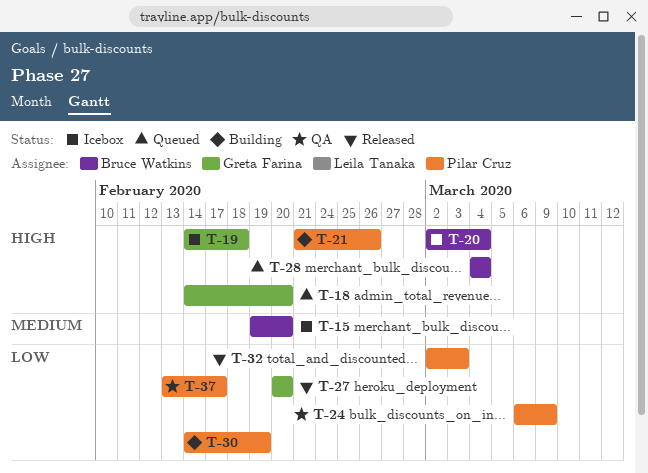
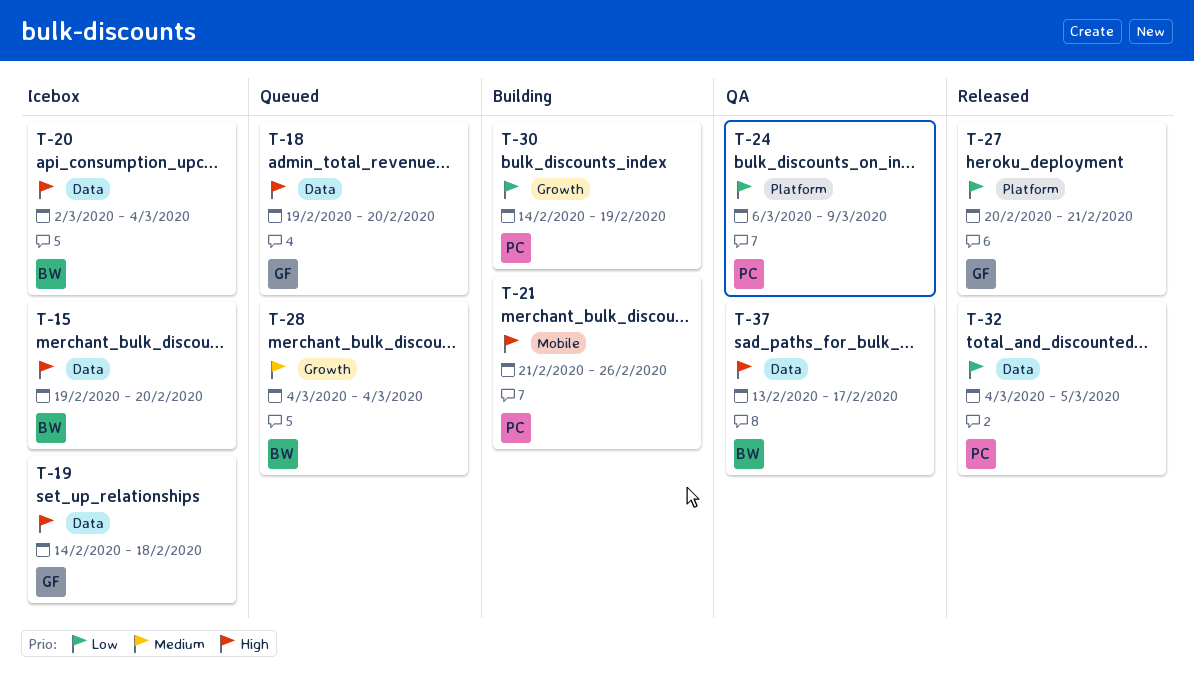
T-15, priority: Medium -> High
T-18, start: Feb 14 -> Feb 19
T-27, due: Feb 20 -> Feb 21
T-28, priority: High -> Medium
T-32, start: Mar 2 -> Mar 4
T-32, due: Mar 3 -> Mar 5
T-37, owner: Pilar Cruz -> Bruce Watkins
T-37, priority: Low -> High

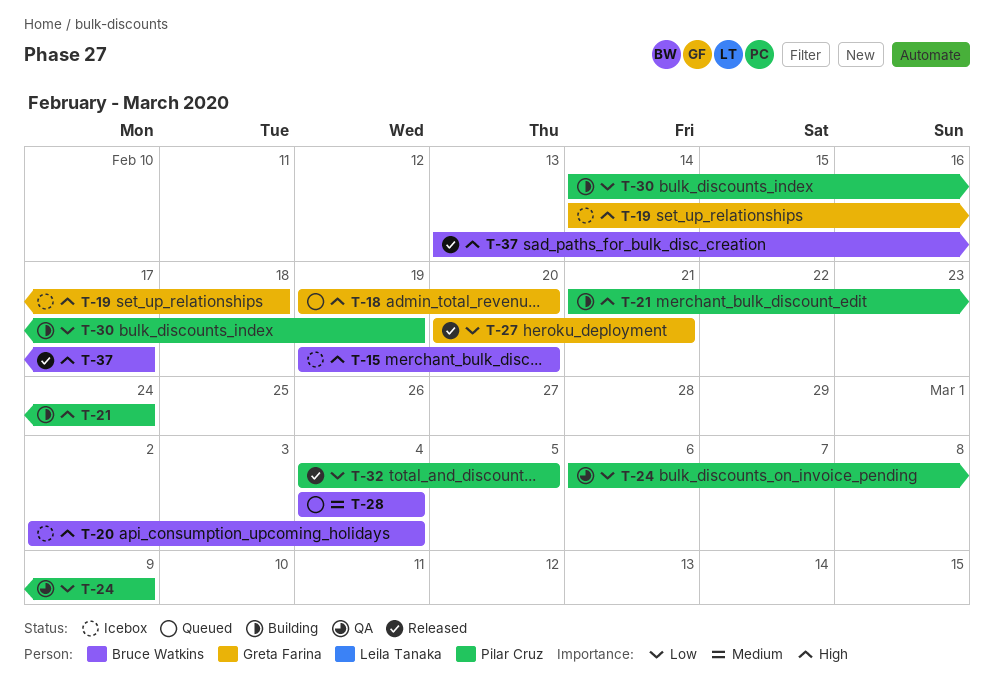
T-21, due: Feb 26 -> Feb 24
T-37, status: QA -> Released

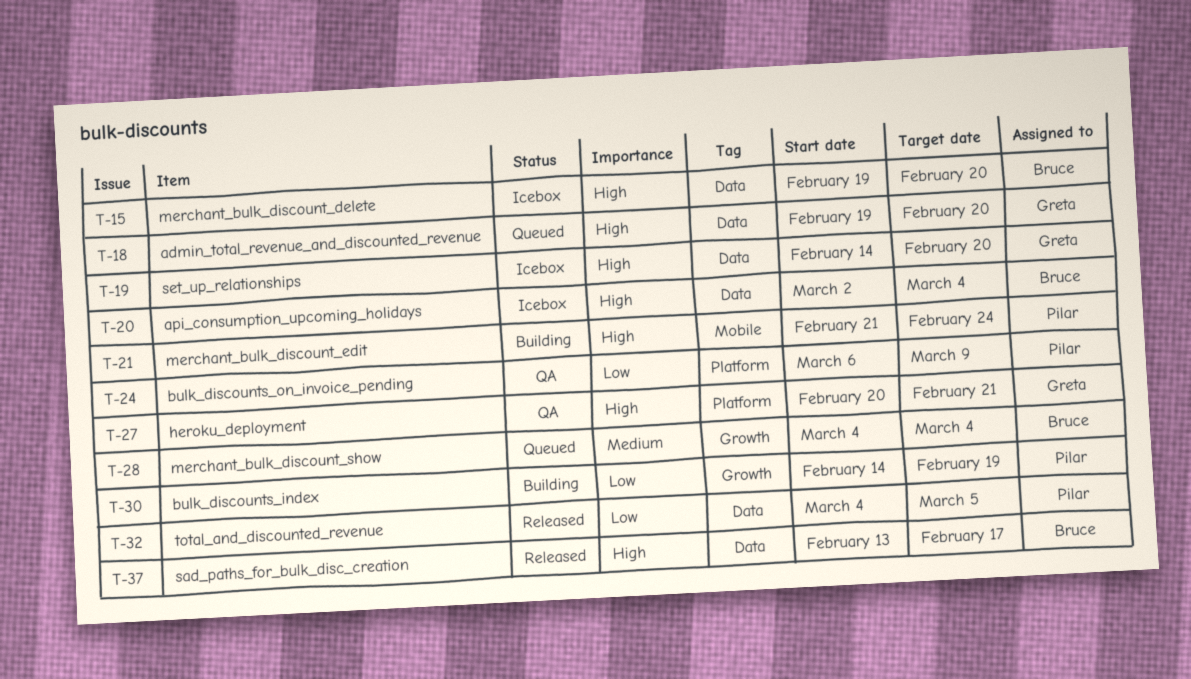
T-19, due: Feb 18 -> Feb 20
T-27, status: Released -> QA
T-27, priority: Low -> High

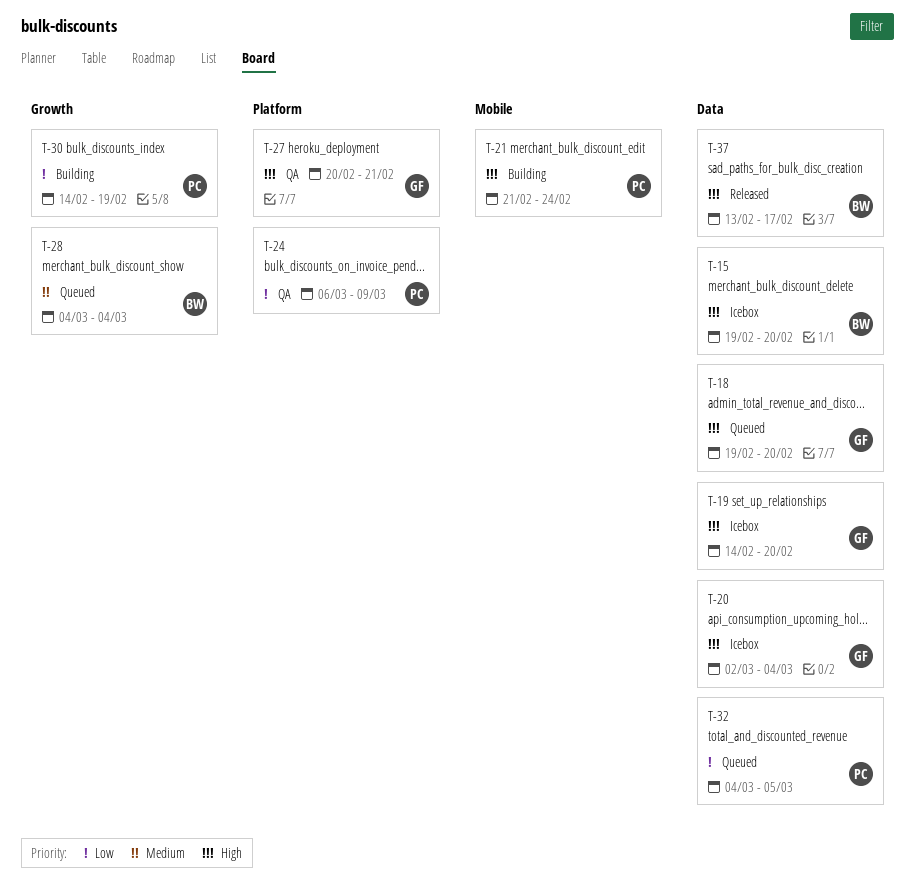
T-20, owner: Bruce -> Greta
T-32, status: Released -> Queued

